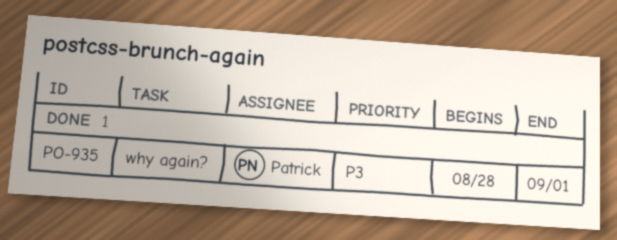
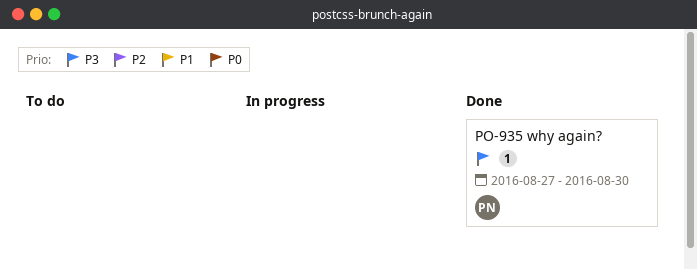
PO-935, start: Aug 28 -> Aug 27
PO-935, due: Sep 1 -> Aug 30

